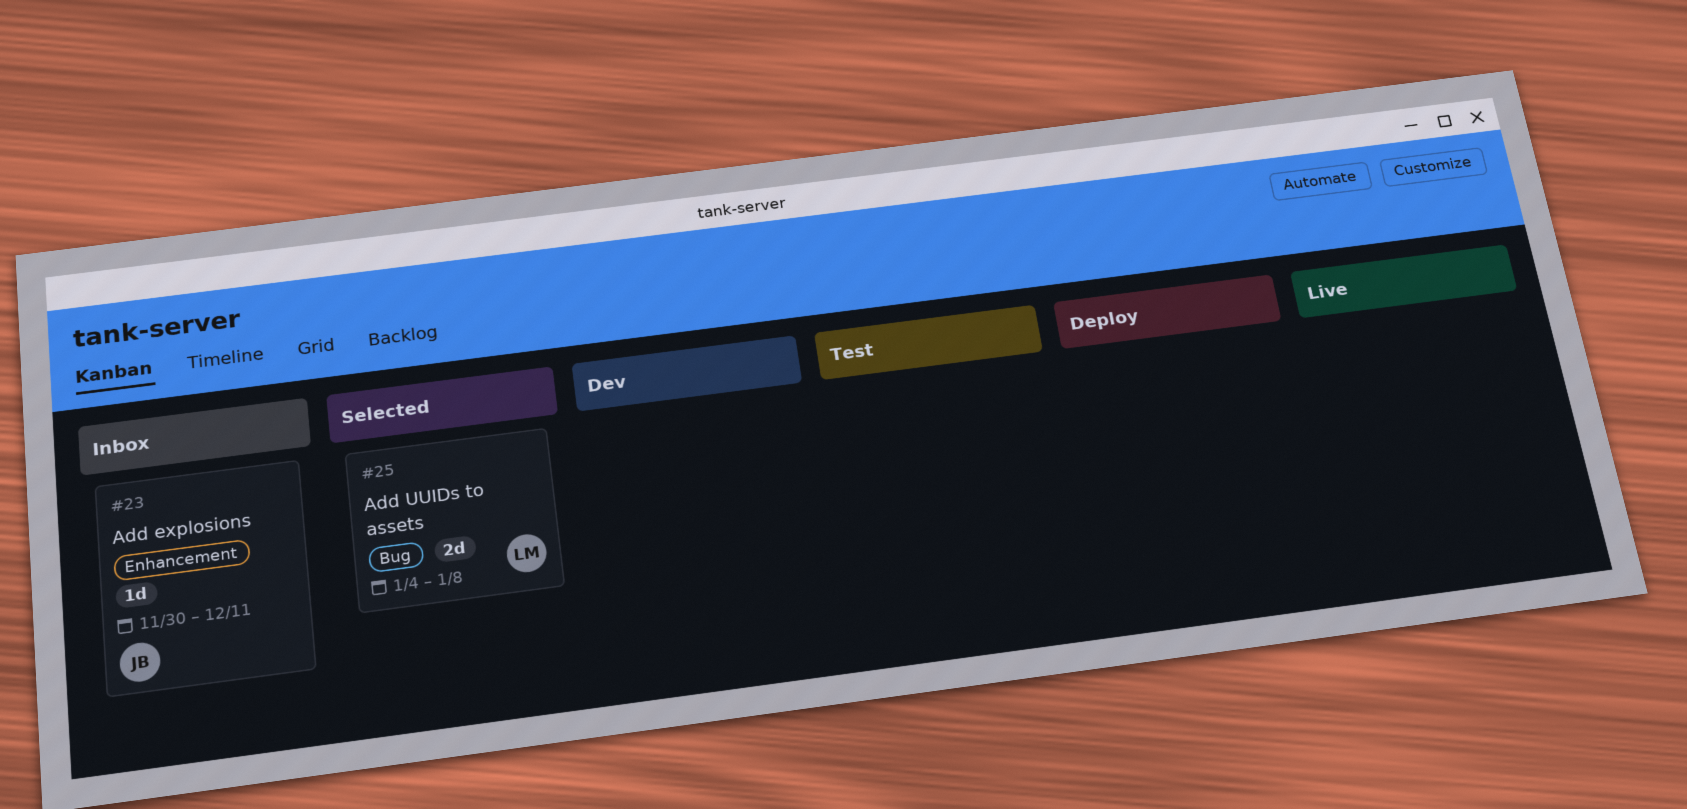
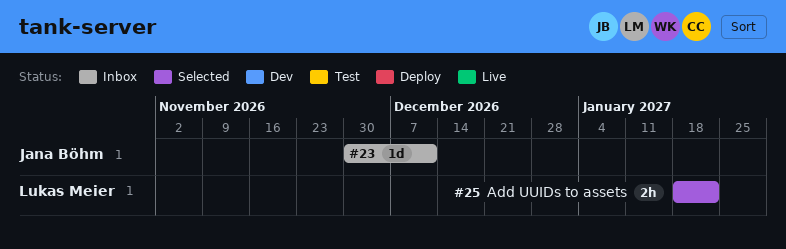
#25, estimate: 2d -> 2h
#25, start: Jan 4 -> Jan 18
#25, due: Jan 8 -> Jan 22

